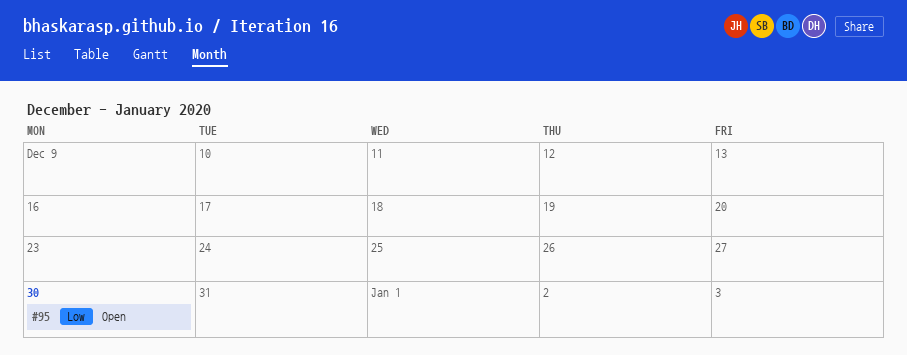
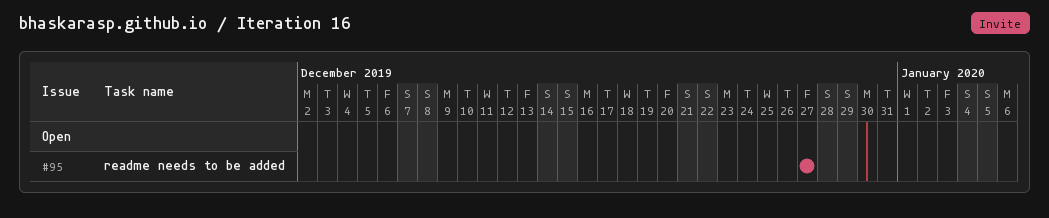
#95, due: Dec 30 -> Dec 27

